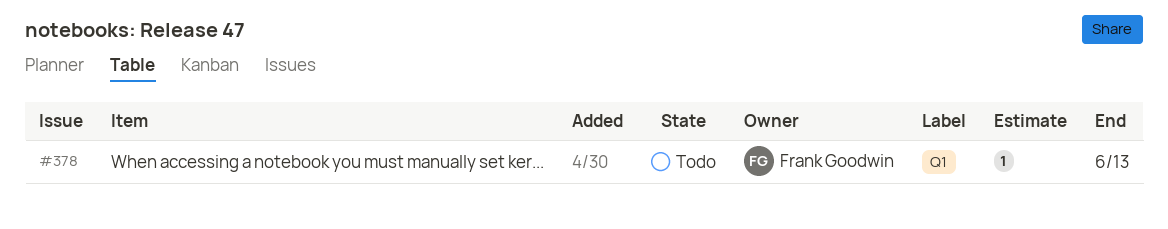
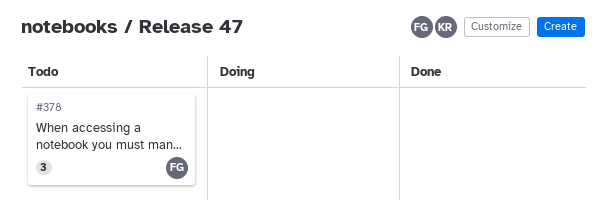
#378, estimate: 1 -> 3

